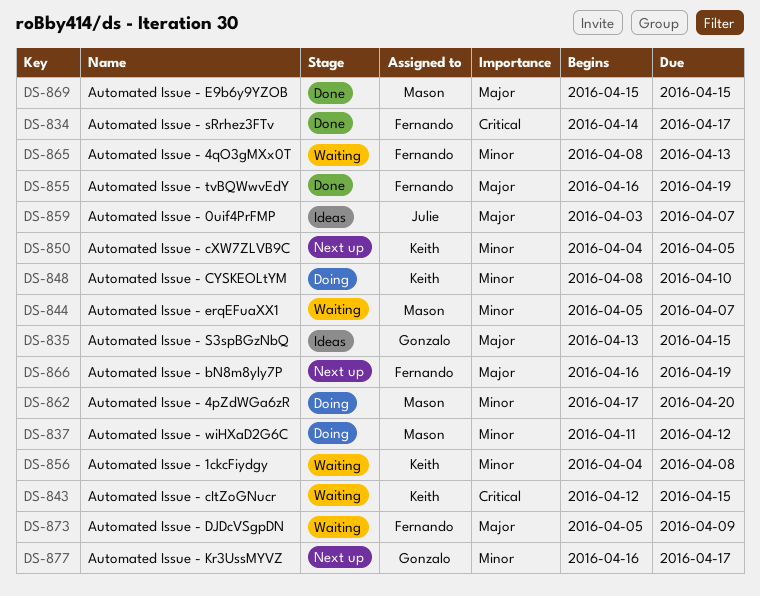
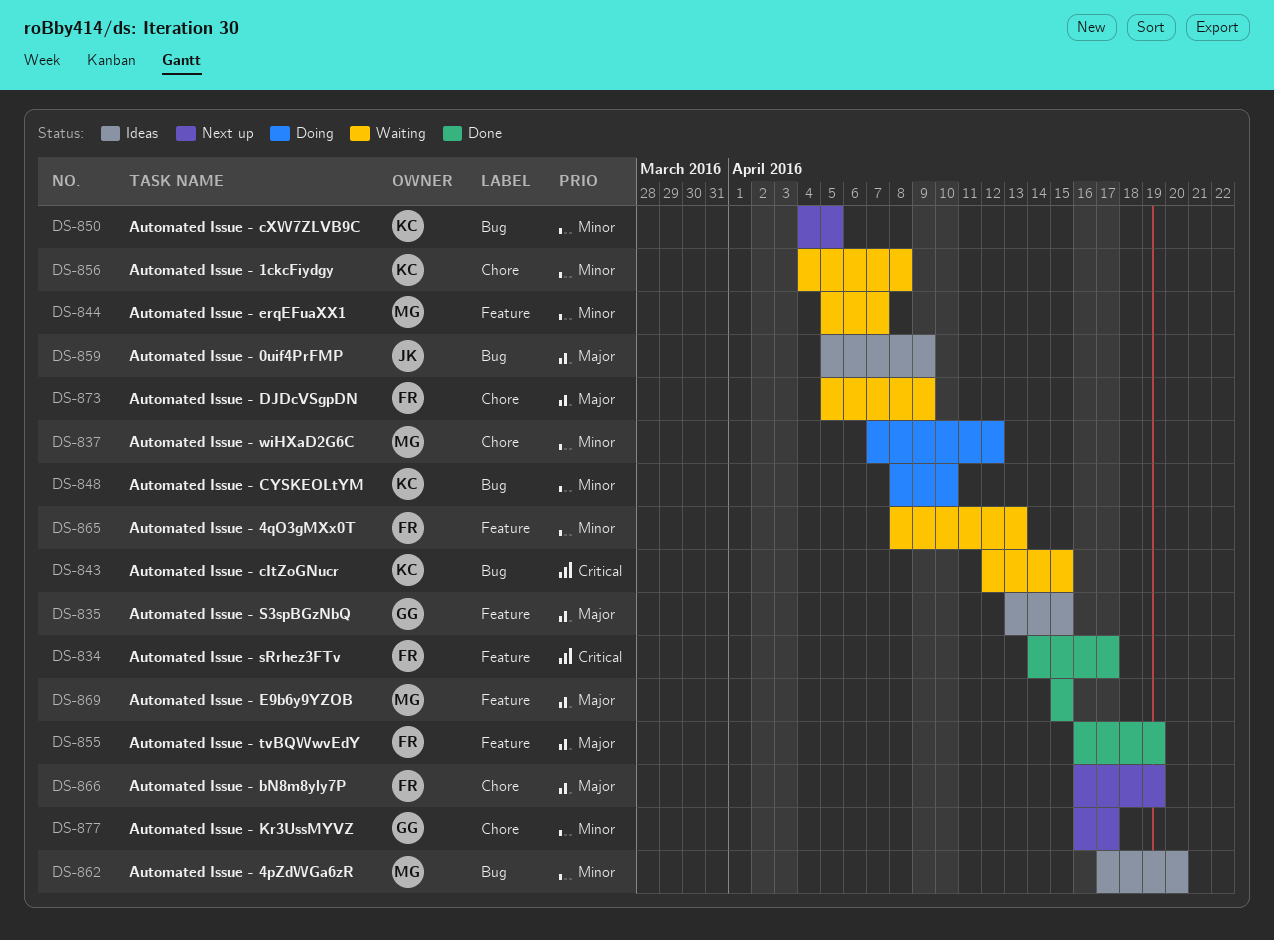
DS-837, start: Apr 11 -> Apr 7
DS-859, start: Apr 3 -> Apr 5
DS-859, due: Apr 7 -> Apr 9
DS-862, status: Doing -> Ideas

